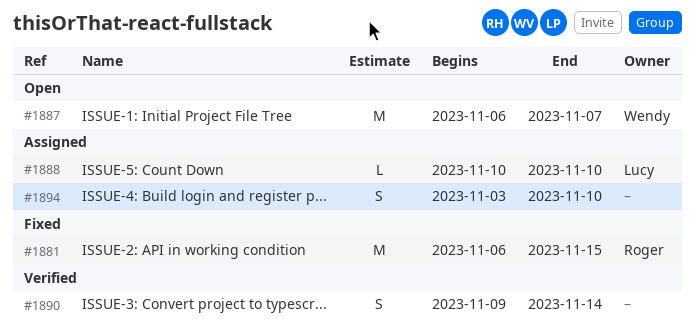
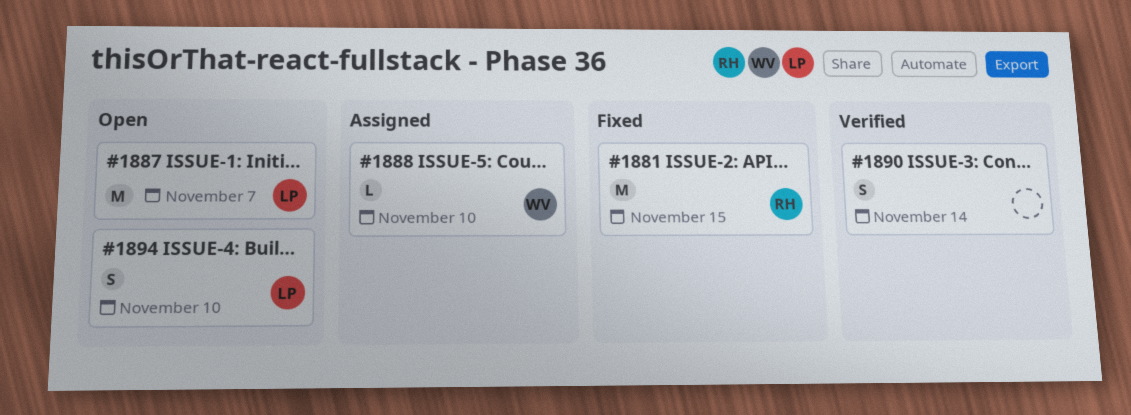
#1887, owner: Wendy -> Lucy
#1888, owner: Lucy -> Wendy
#1894, status: Assigned -> Open
#1894, owner: none -> Lucy

